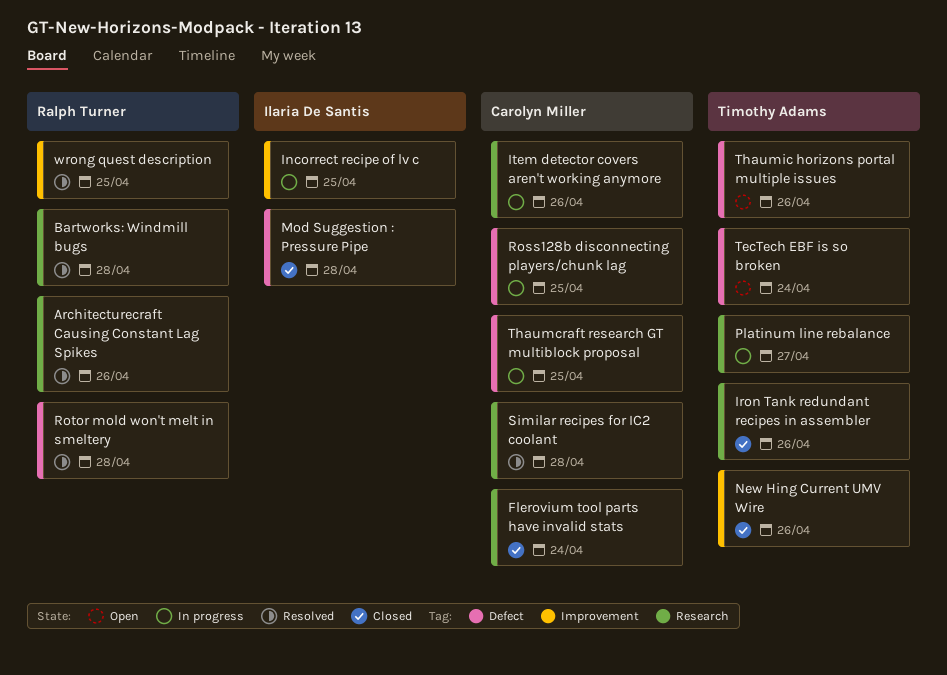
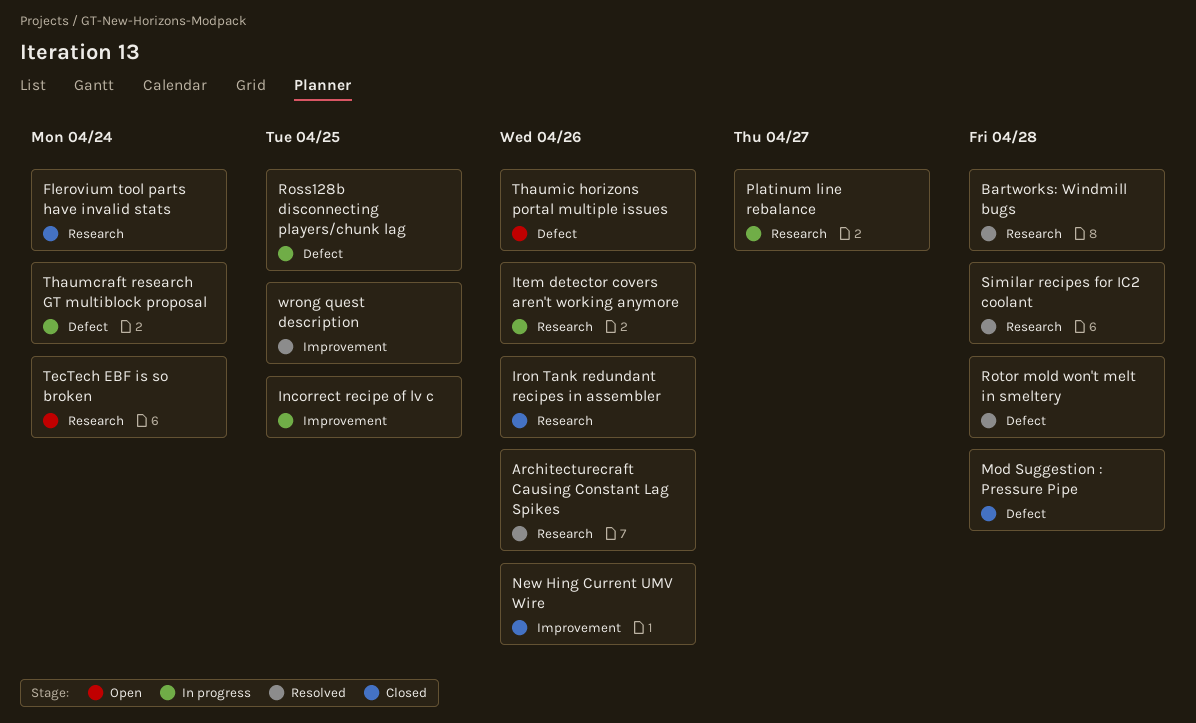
TecTech EBF is so broken, label: Defect -> Research
Thaumcraft research GT multiblock proposal, due: Apr 25 -> Apr 24

